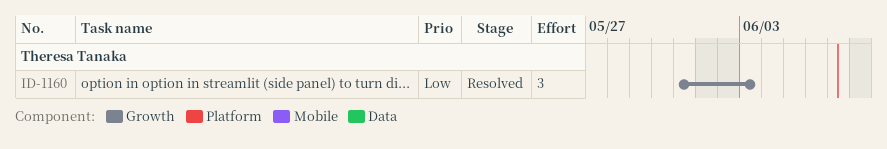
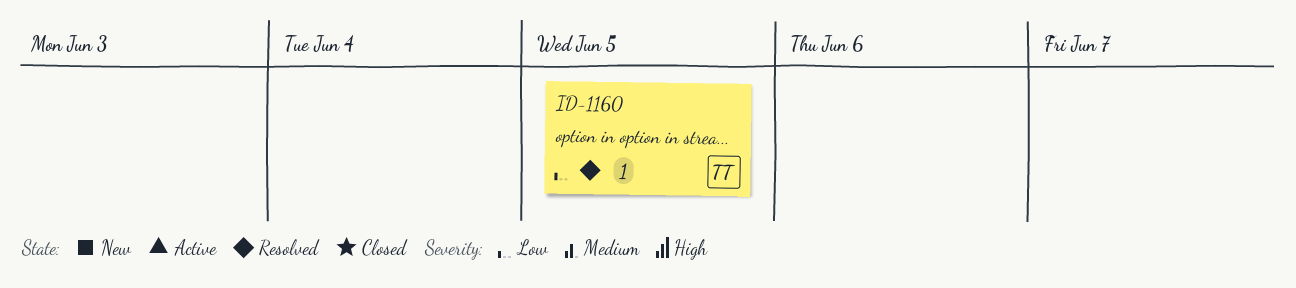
ID-1160, estimate: 3 -> 1
ID-1160, due: Jun 3 -> Jun 5

